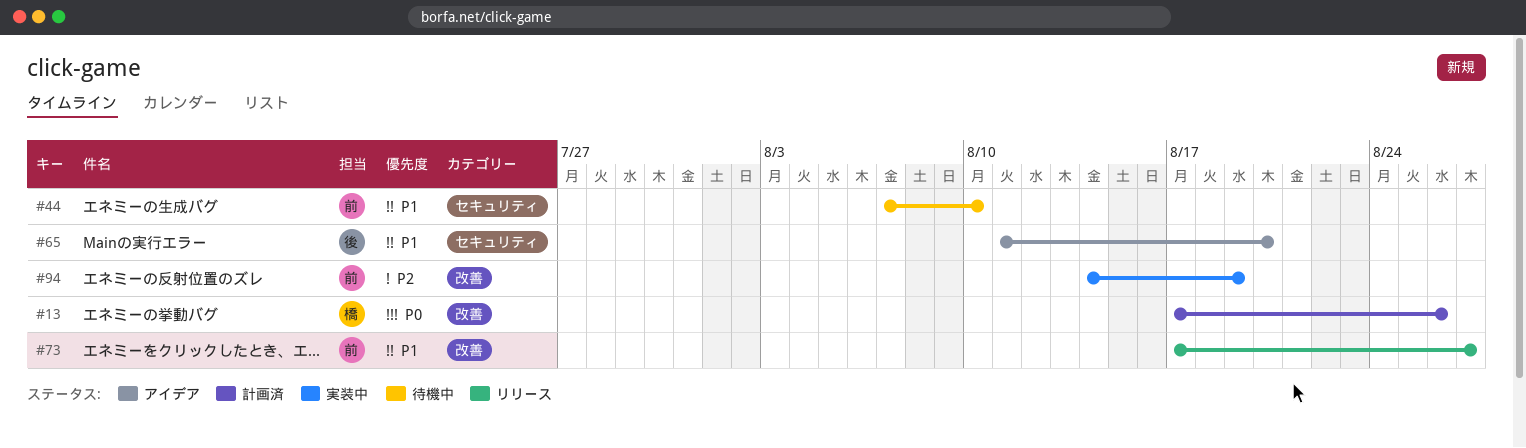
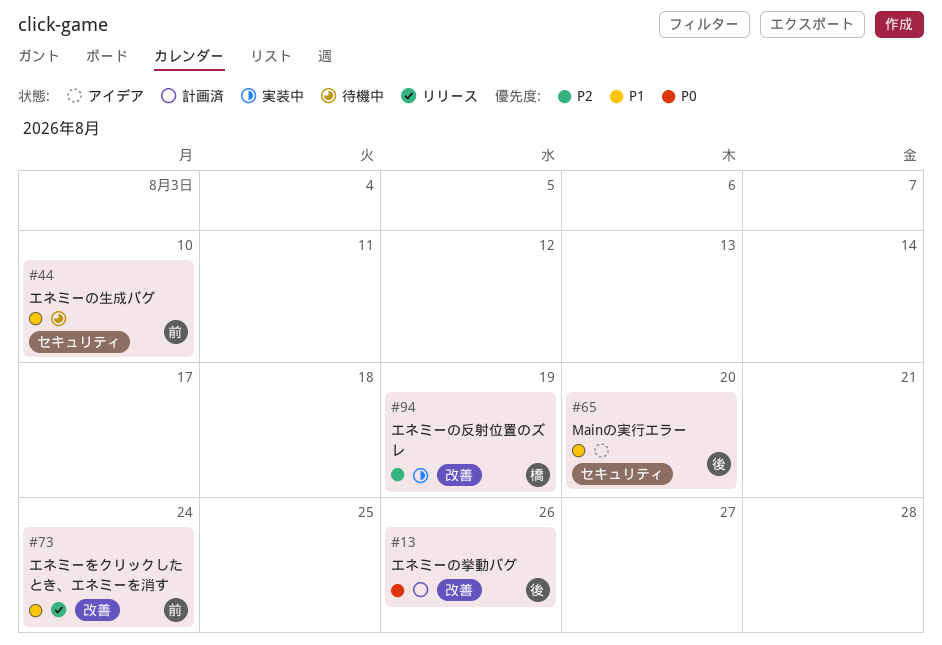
#13, owner: 橋 -> 後
#73, due: Aug 27 -> Aug 24
#94, owner: 前 -> 橋

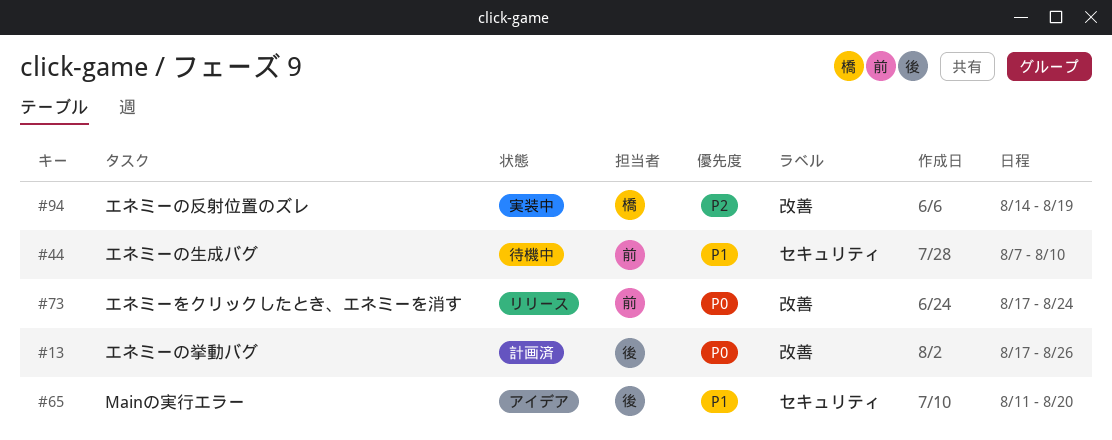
#73, priority: P1 -> P0

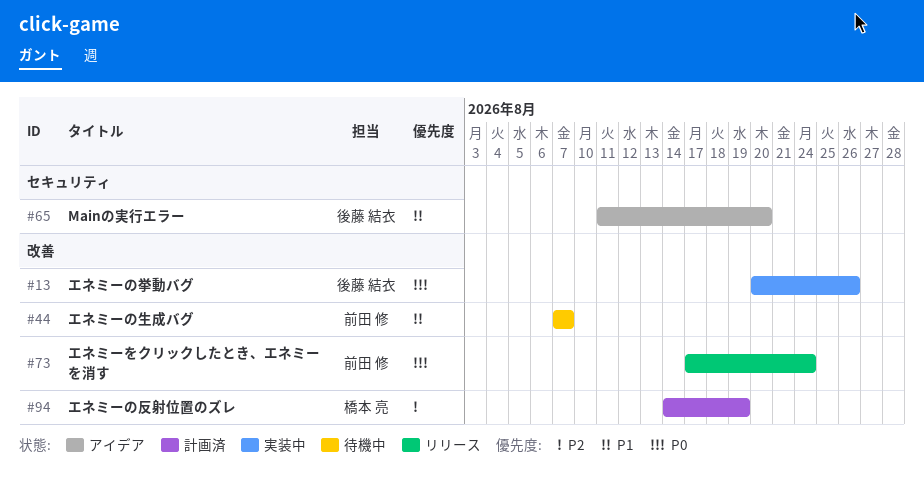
#13, status: 計画済 -> 実装中
#13, start: Aug 17 -> Aug 20
#44, label: セキュリティ -> 改善
#44, due: Aug 10 -> Aug 7
#94, status: 実装中 -> 計画済

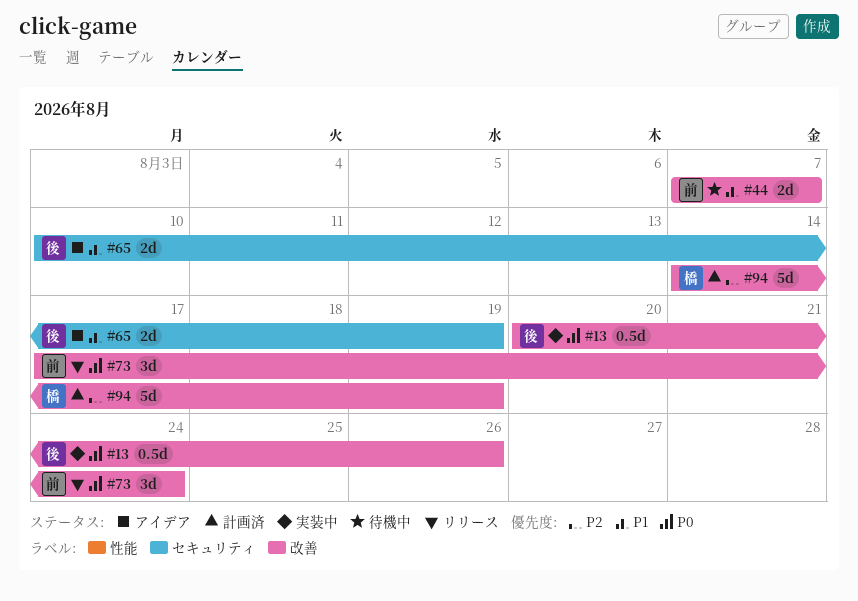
#65, start: Aug 11 -> Aug 10
#65, due: Aug 20 -> Aug 19

